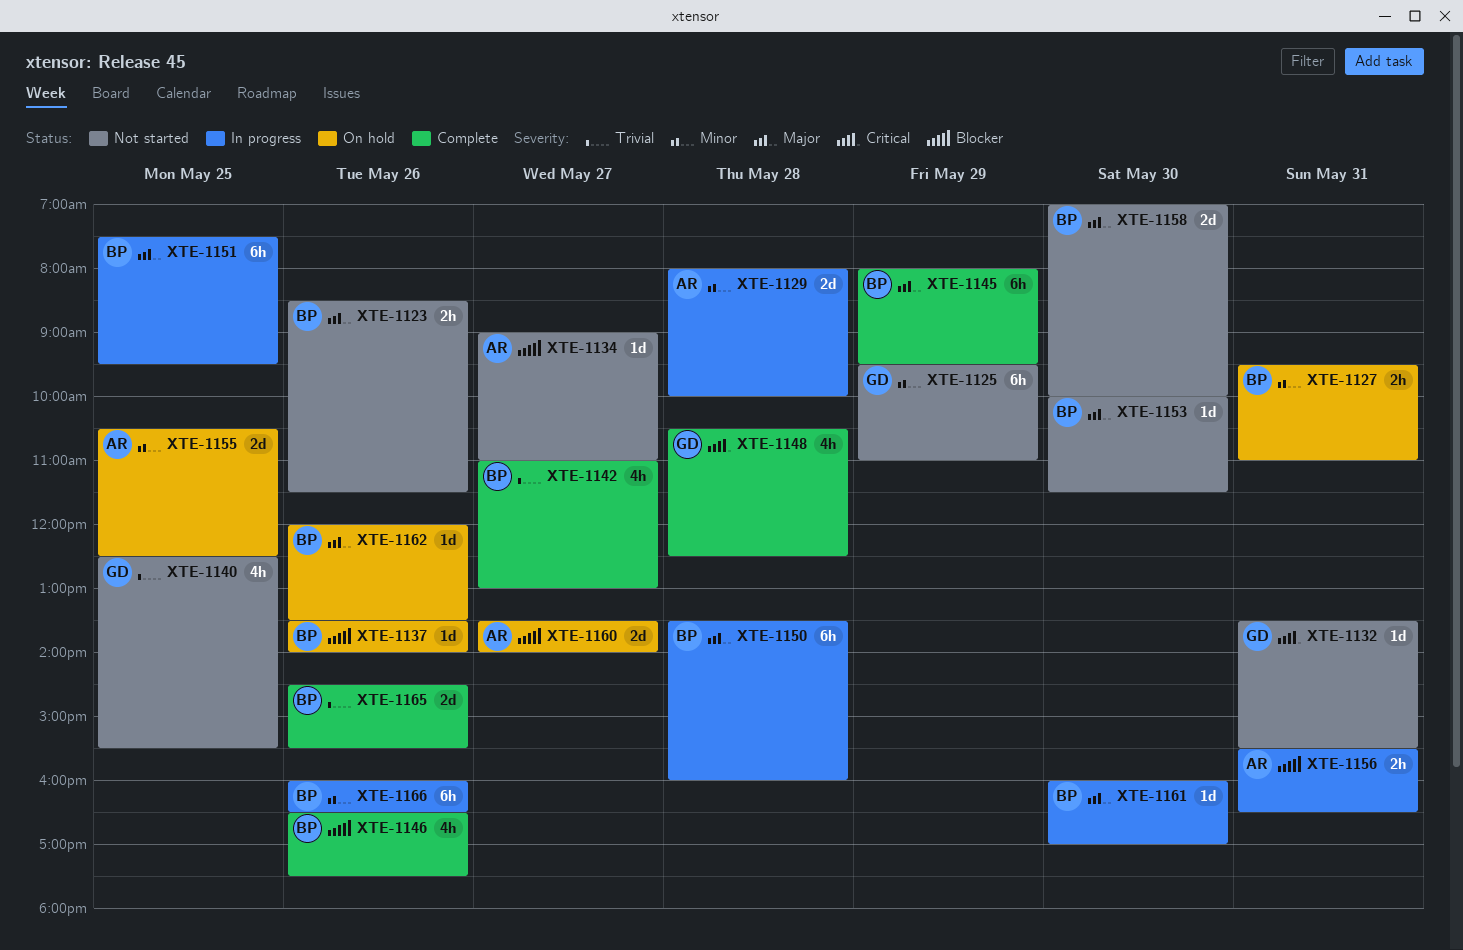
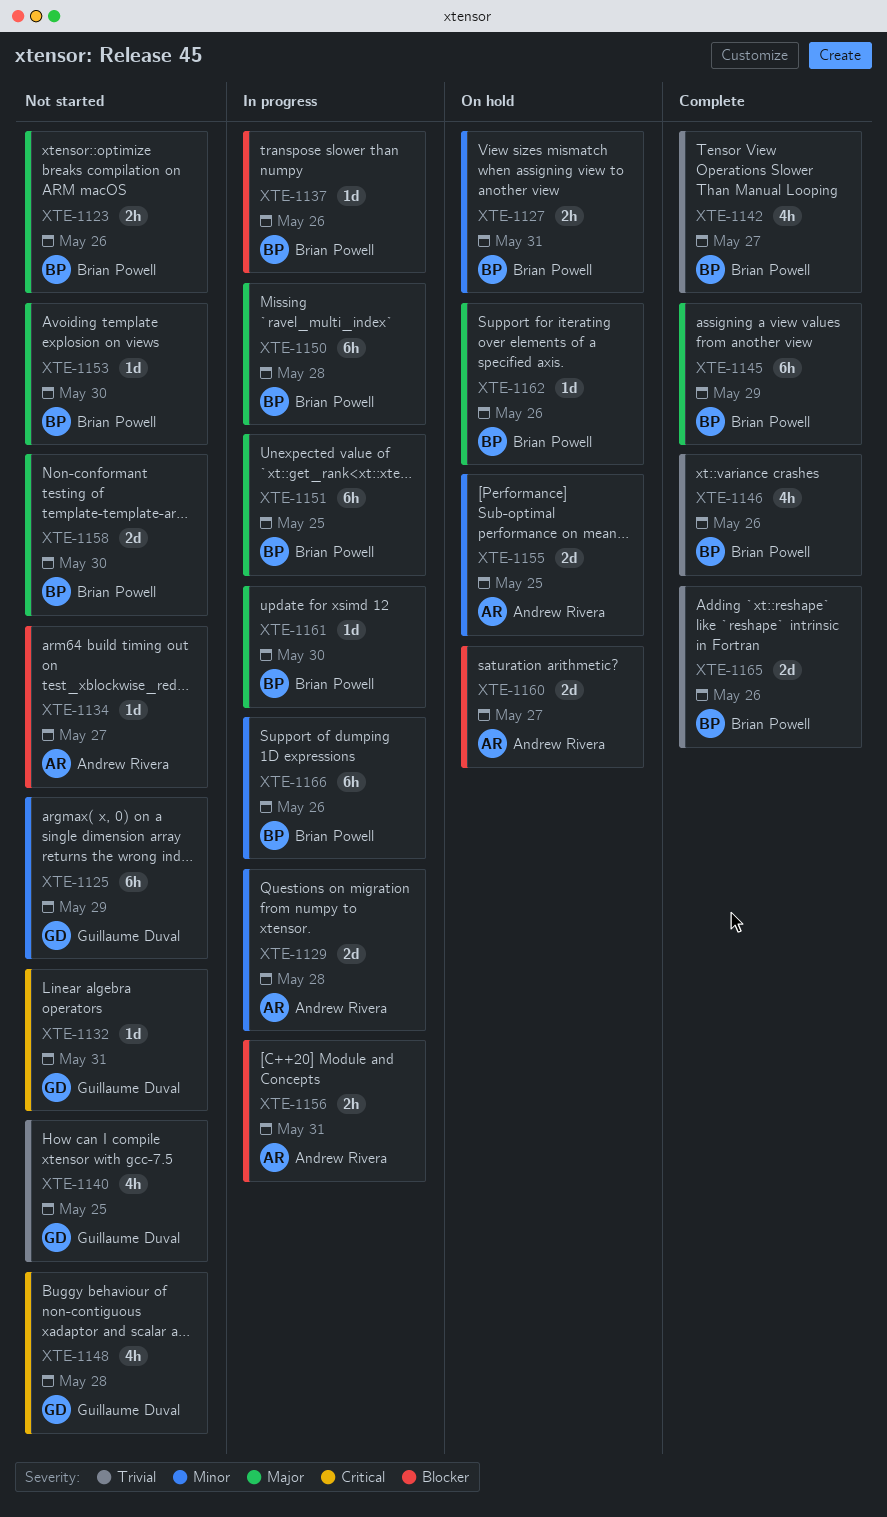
XTE-1137, status: On hold -> In progress
XTE-1146, priority: Blocker -> Trivial
XTE-1148, status: Complete -> Not started

